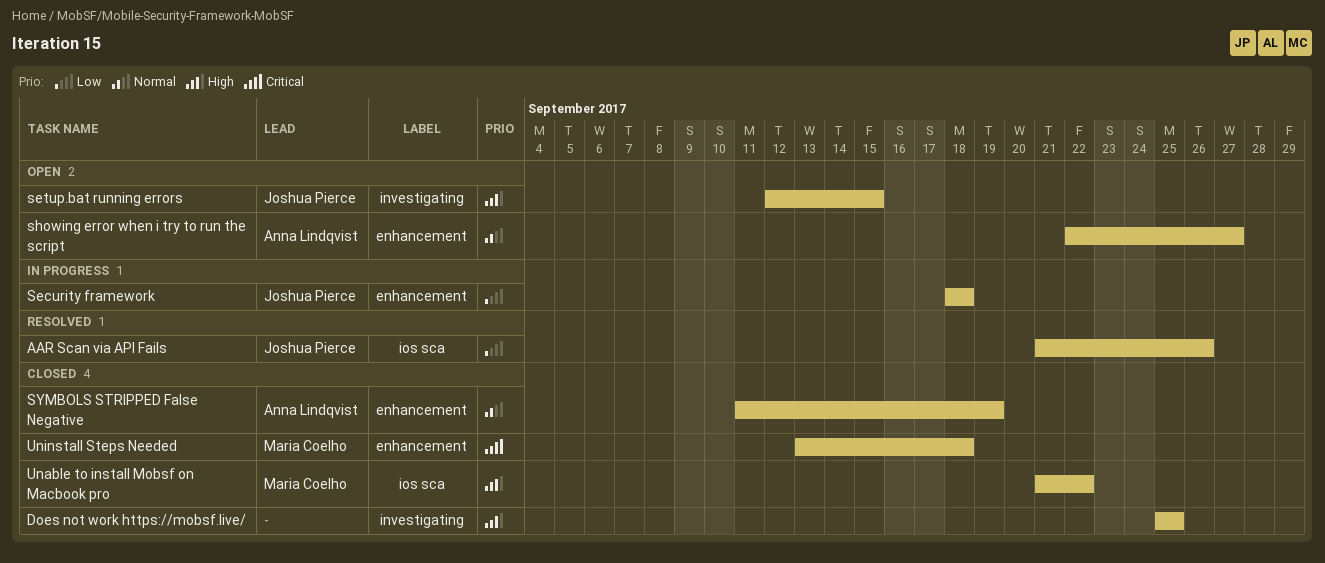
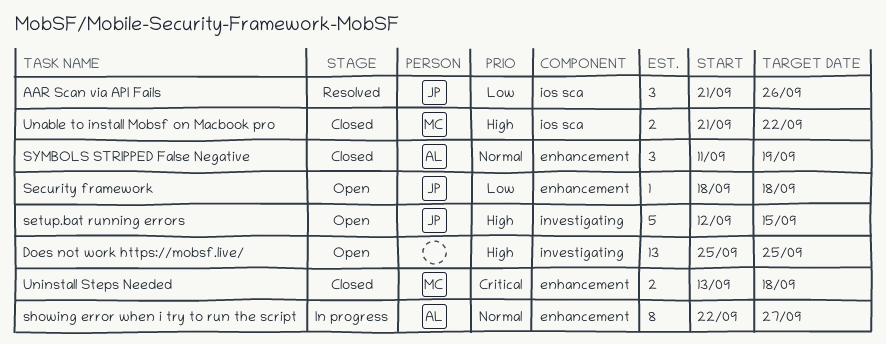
Does not work https://mobsf.live/, status: Closed -> Open
Security framework, status: In progress -> Open
showing error when i try to run the script, status: Open -> In progress

